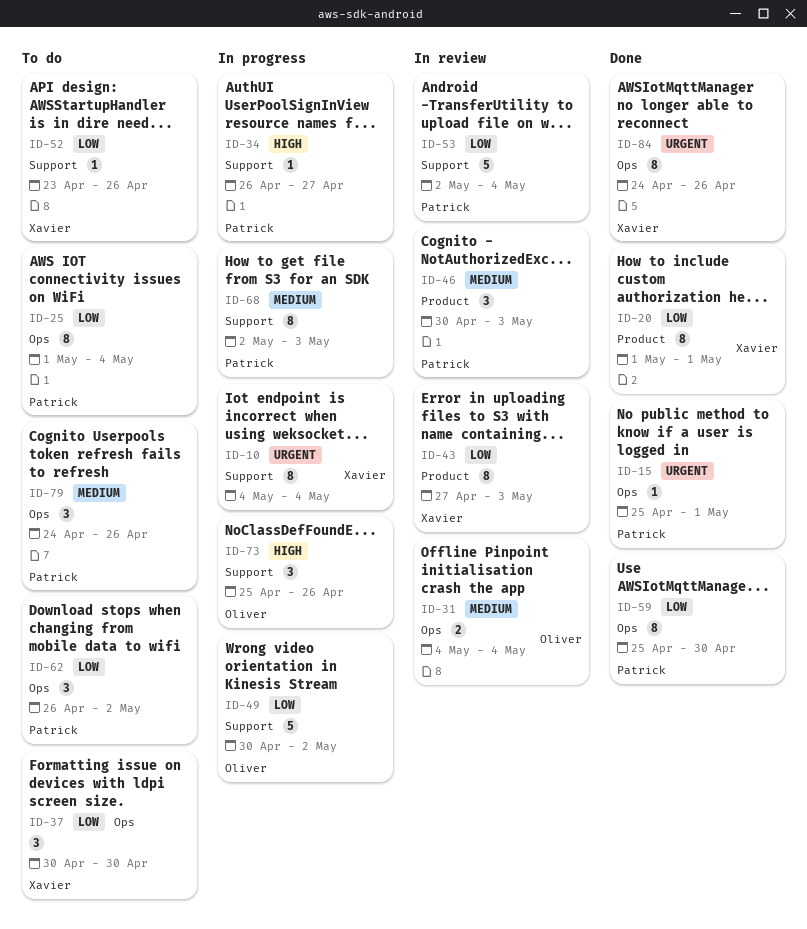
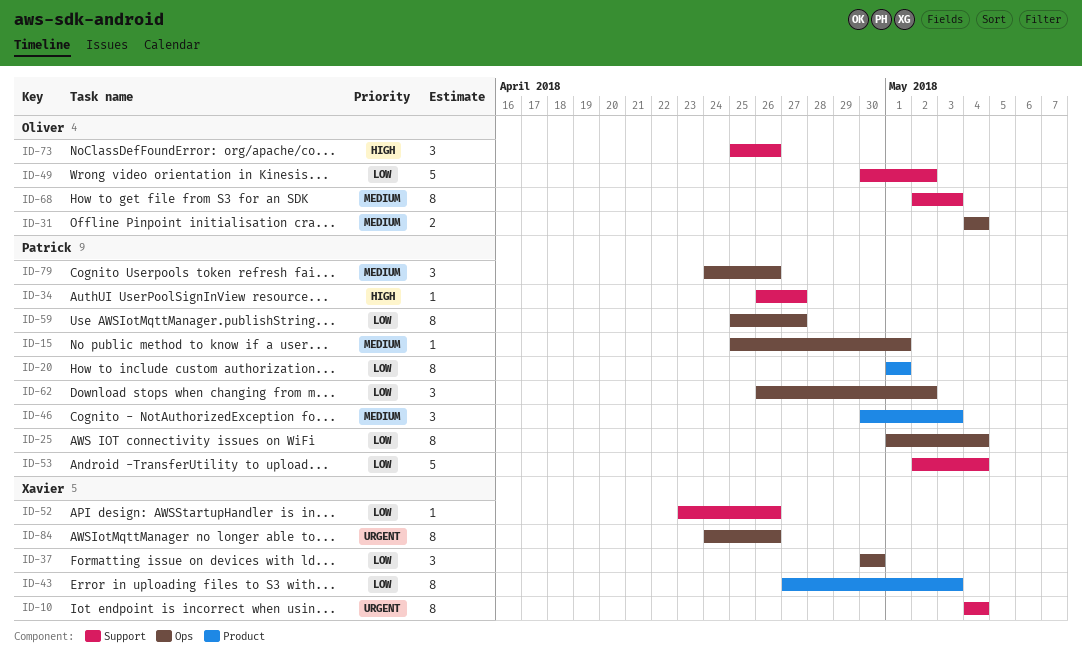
ID-15, priority: Urgent -> Medium
ID-20, owner: Xavier -> Patrick
ID-59, due: Apr 30 -> Apr 27
ID-68, owner: Patrick -> Oliver

